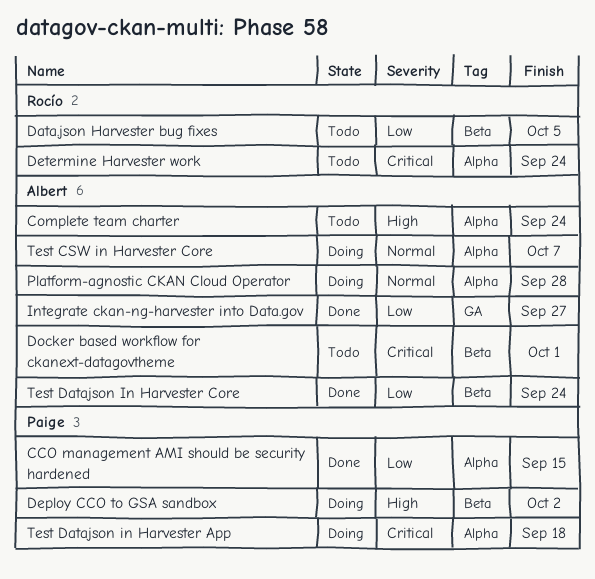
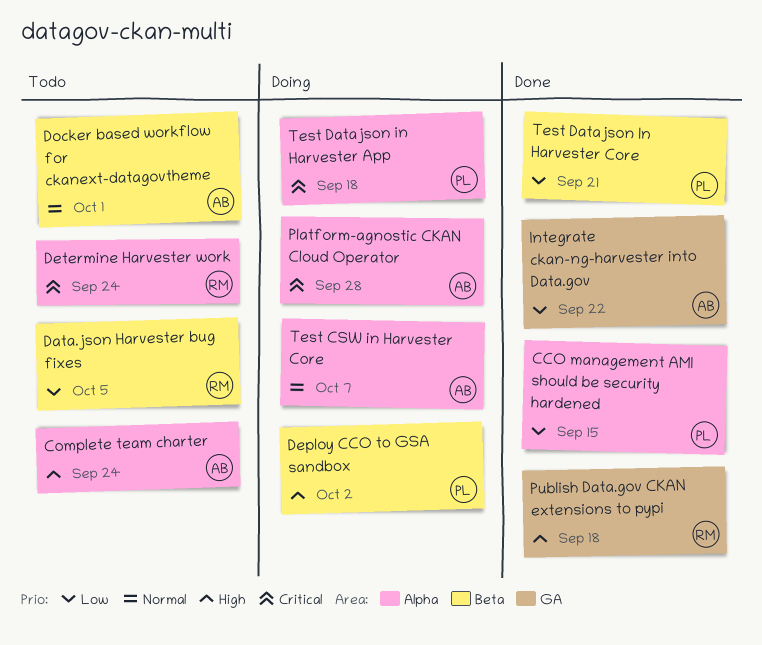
Docker based workflow for ckanext-datagovtheme, priority: Critical -> Normal
Integrate ckan-ng-harvester into Data.gov, due: Sep 27 -> Sep 22
Platform-agnostic CKAN Cloud Operator, priority: Normal -> Critical
Publish Data.gov CKAN extensions to pypi: none -> present
Test Datajson In Harvester Core, owner: Albert -> Paige
Test Datajson In Harvester Core, due: Sep 24 -> Sep 21

